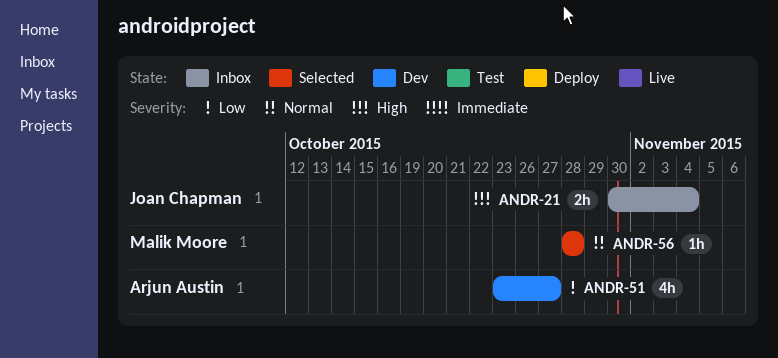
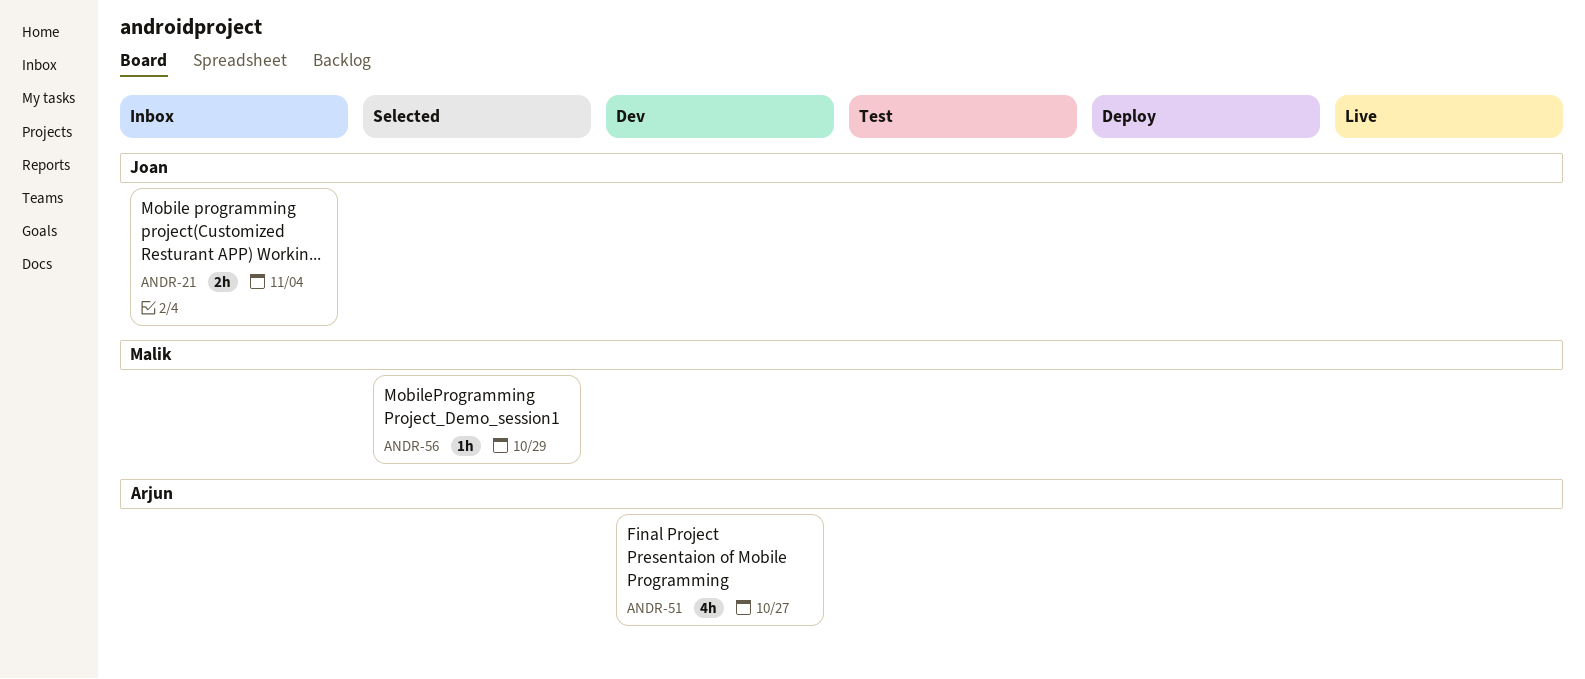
ANDR-56, due: Oct 28 -> Oct 29

